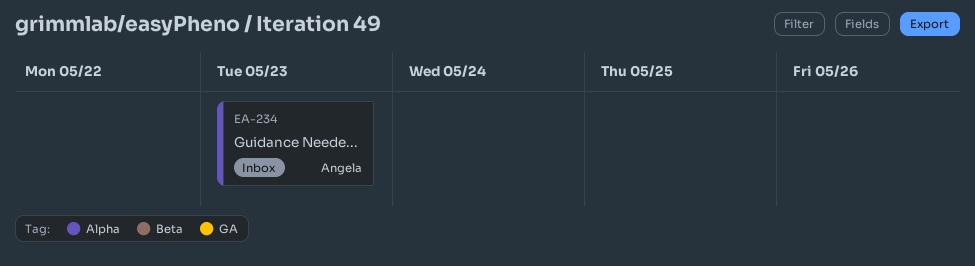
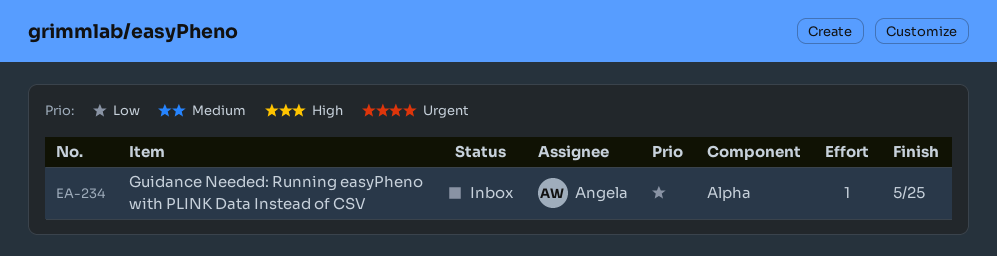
EA-234, due: May 23 -> May 25

